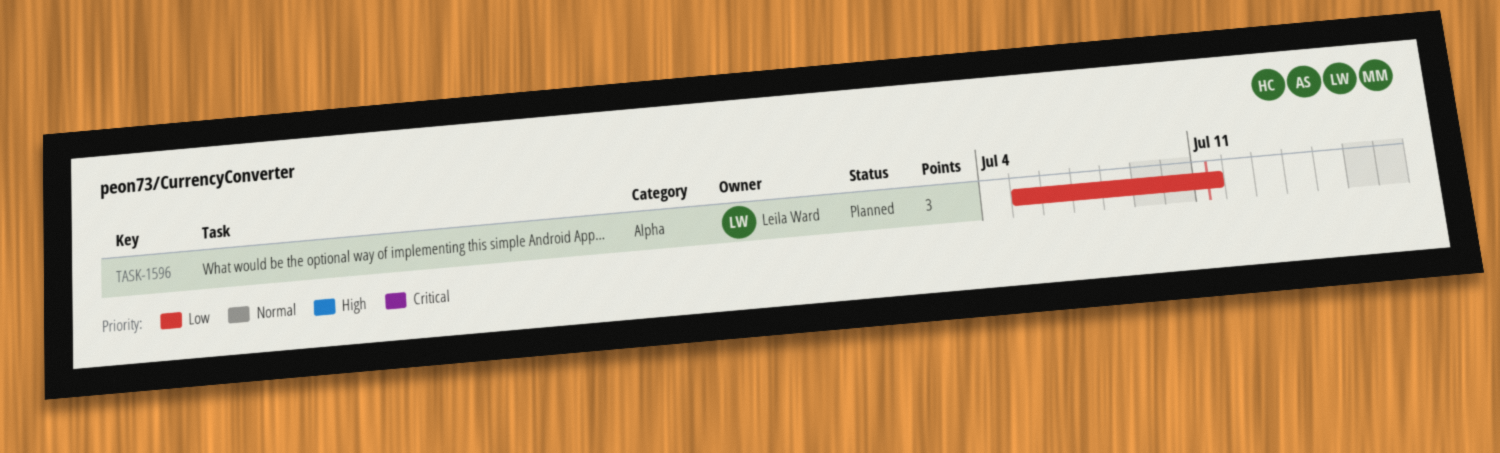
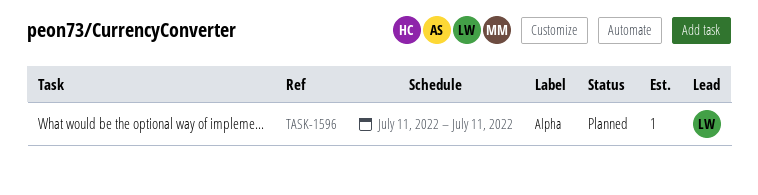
TASK-1596, estimate: 3 -> 1
TASK-1596, start: Jul 5 -> Jul 11

